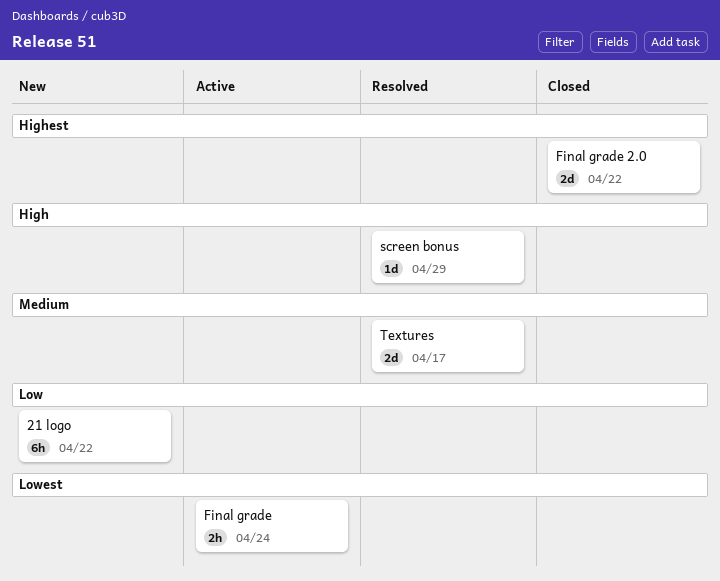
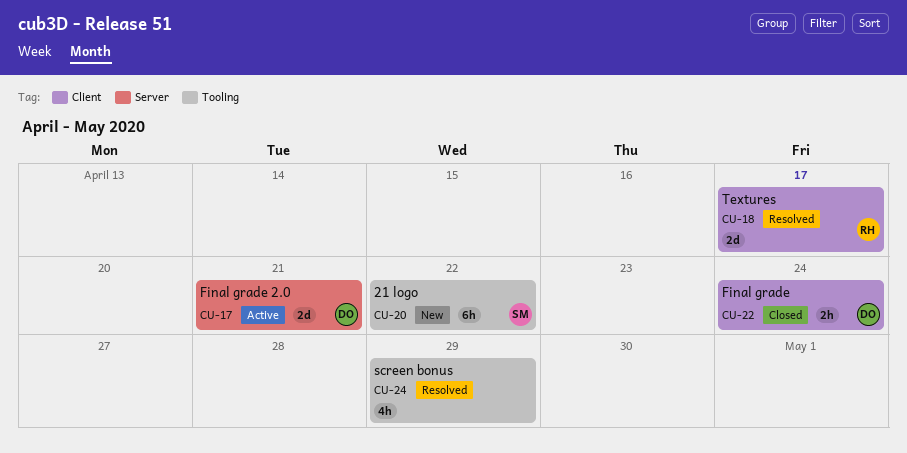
Final grade, status: Active -> Closed
Final grade 2.0, status: Closed -> Active
Final grade 2.0, due: Apr 22 -> Apr 21
screen bonus, estimate: 1d -> 4h

